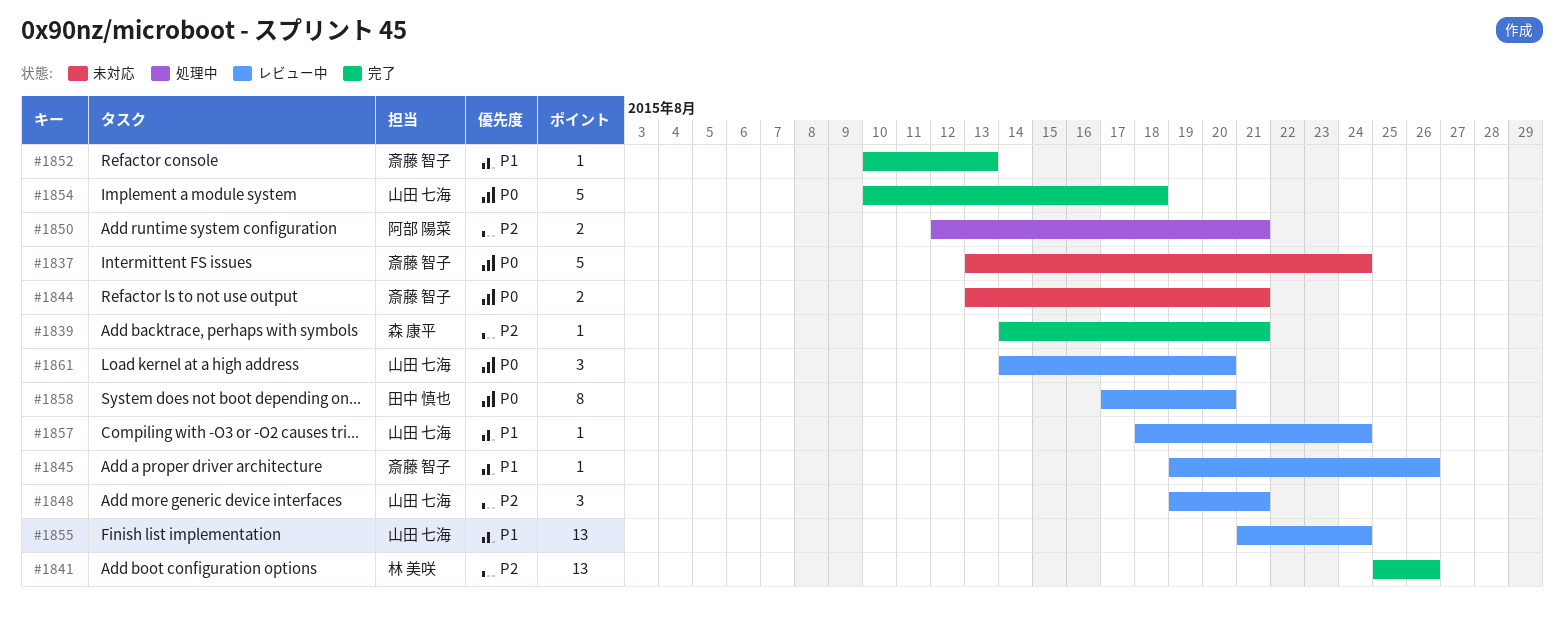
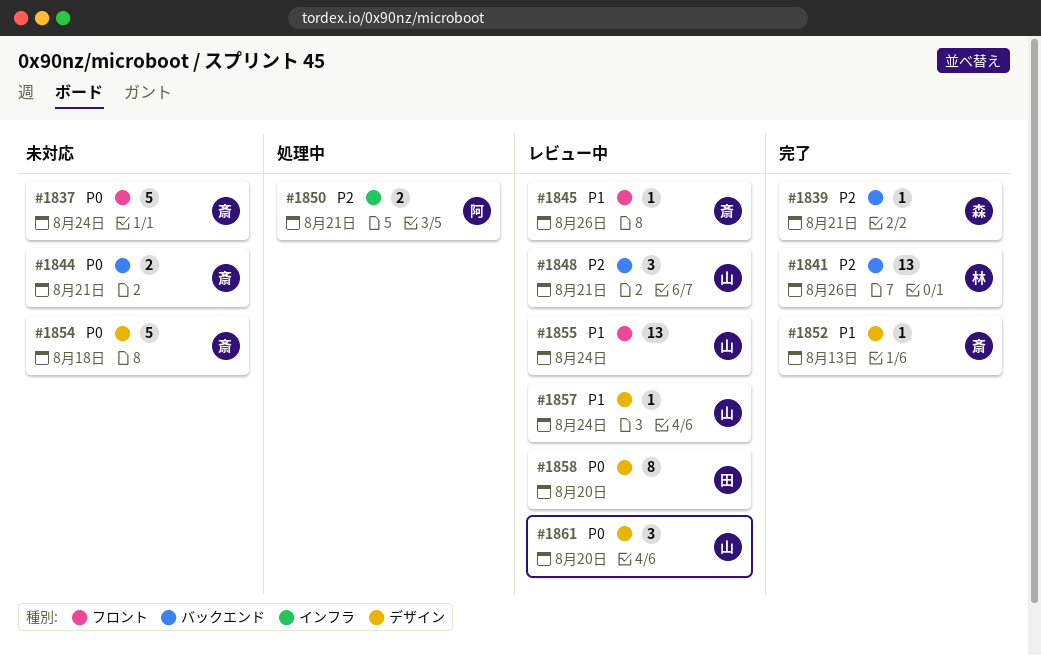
#1854, status: 完了 -> 未対応
#1854, owner: 山田 七海 -> 斎藤 智子

